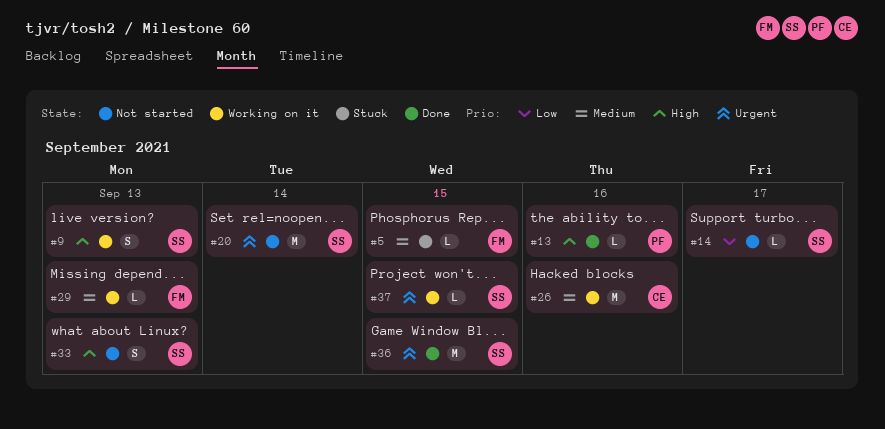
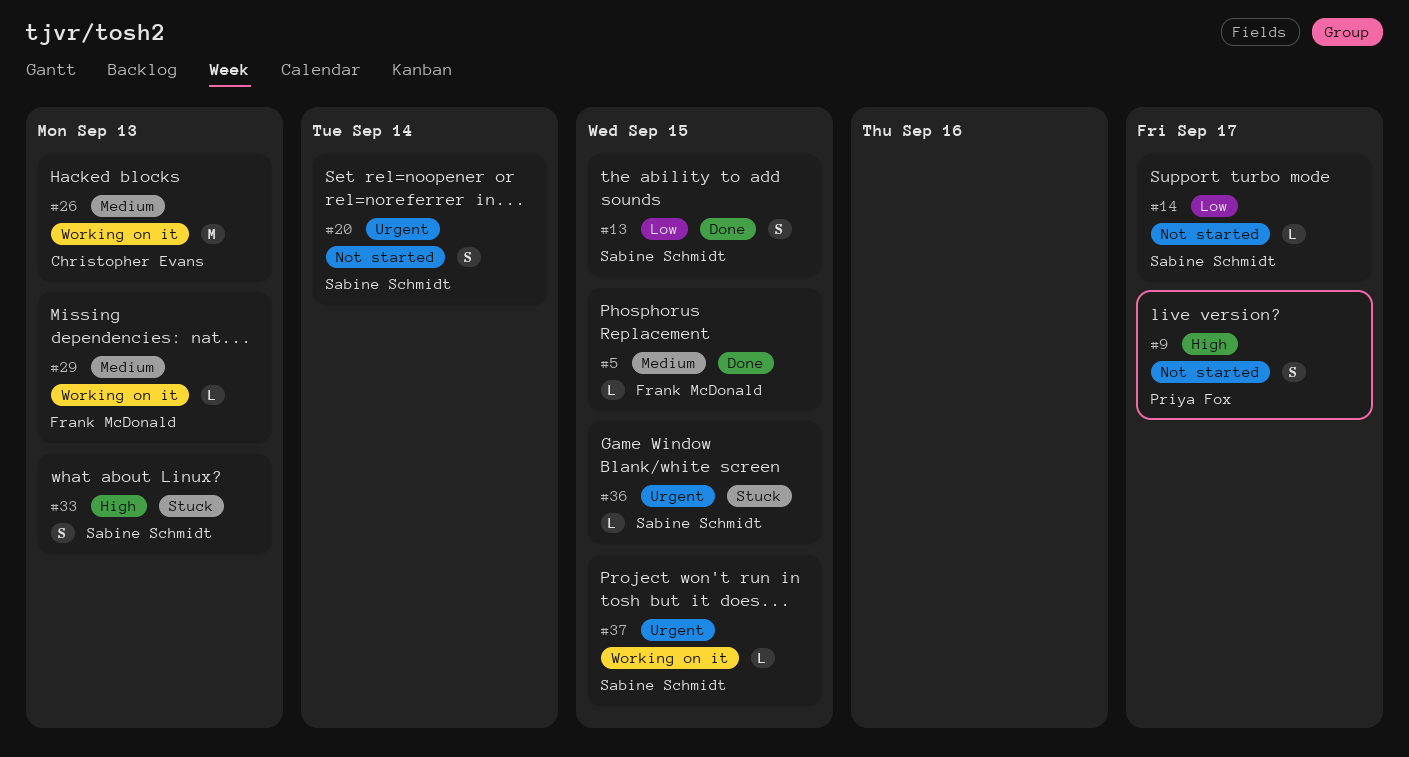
#5, status: Stuck -> Done
#9, status: Working on it -> Not started
#9, owner: Sabine Schmidt -> Priya Fox
#9, due: Sep 13 -> Sep 17
#13, owner: Priya Fox -> Sabine Schmidt
#13, priority: High -> Low
#13, estimate: L -> S
#13, due: Sep 16 -> Sep 15
#20, estimate: M -> S
#26, due: Sep 16 -> Sep 13
#33, status: Not started -> Stuck
#36, status: Done -> Stuck
#36, estimate: M -> L

